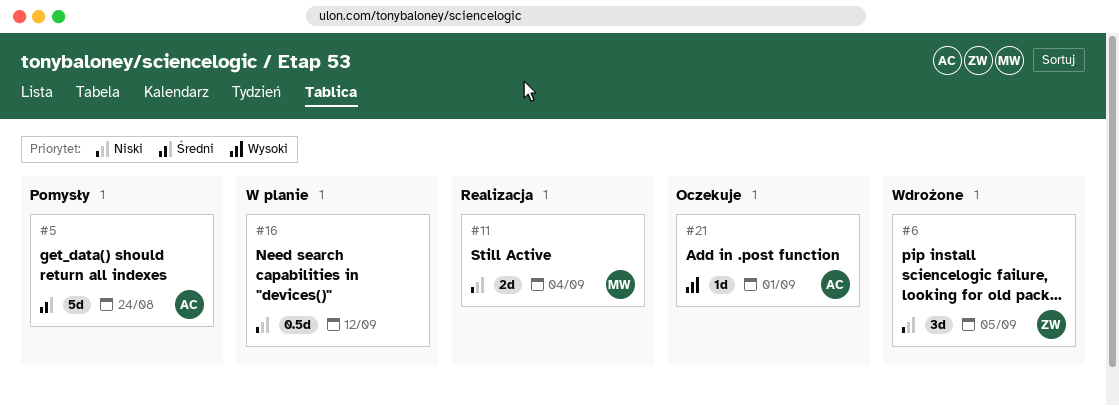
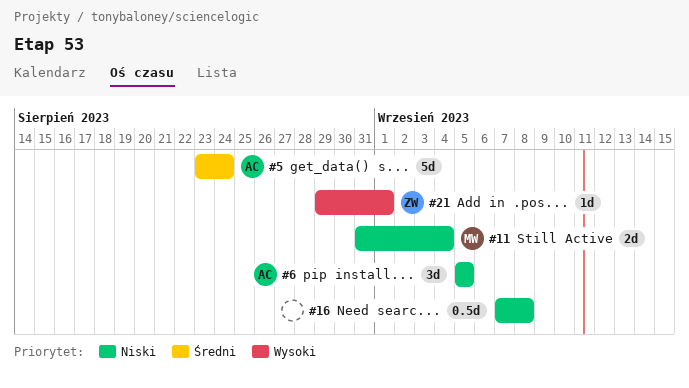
#6, owner: ZW -> AC
#16, due: Sep 12 -> Sep 8
#21, owner: AC -> ZW

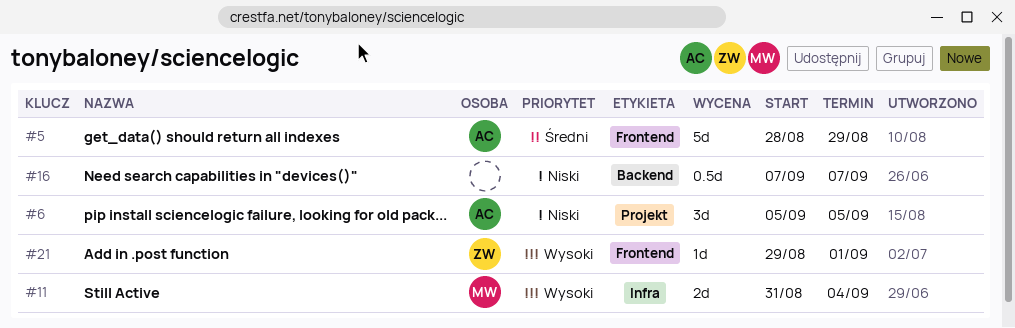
#5, start: Aug 23 -> Aug 28
#5, due: Aug 24 -> Aug 29
#11, priority: Niski -> Wysoki
#16, due: Sep 8 -> Sep 7

